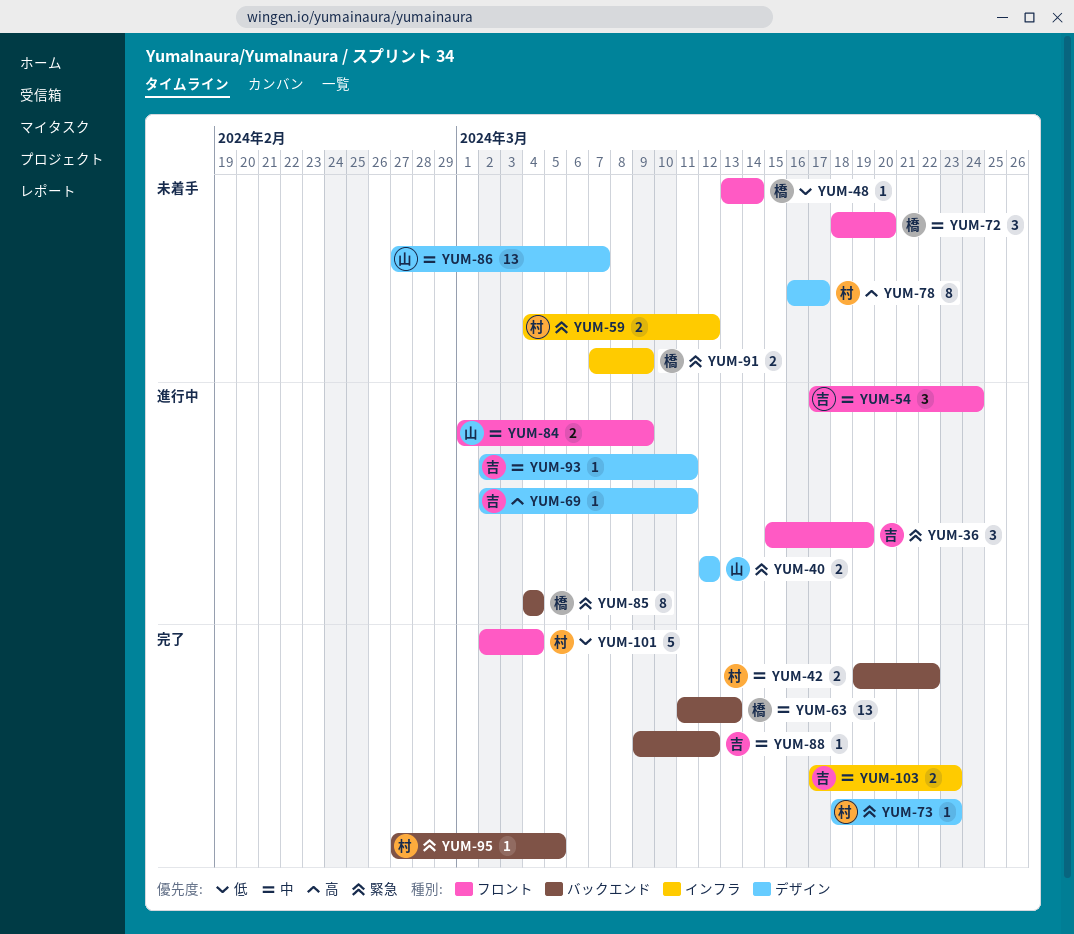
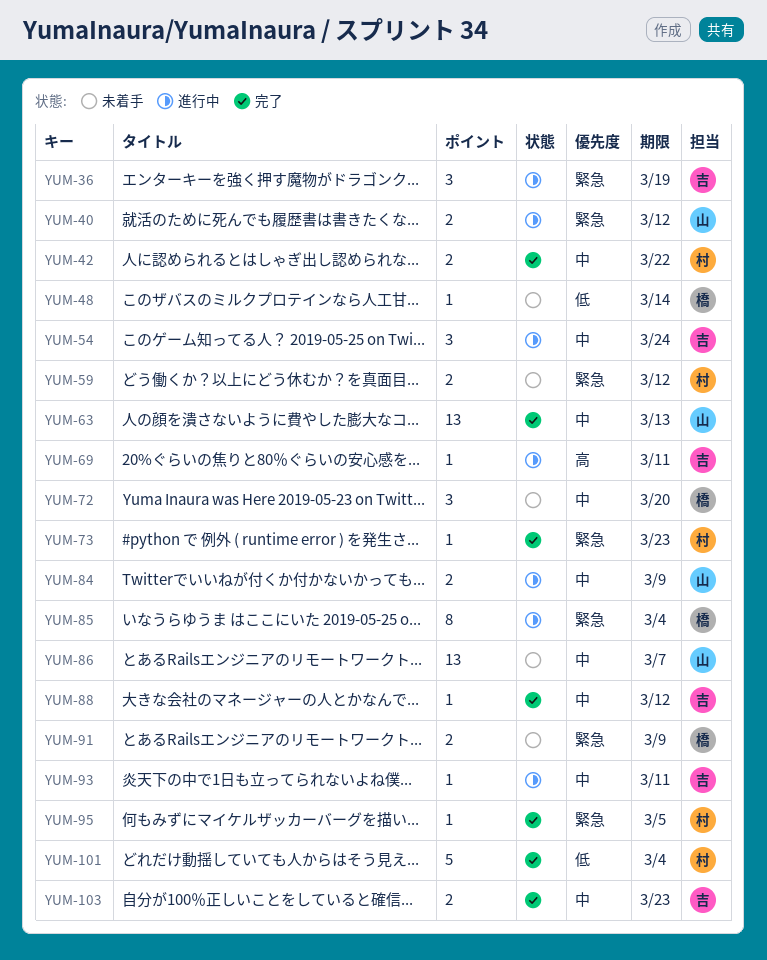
YUM-63, owner: 橋 -> 山
YUM-78: present -> none

